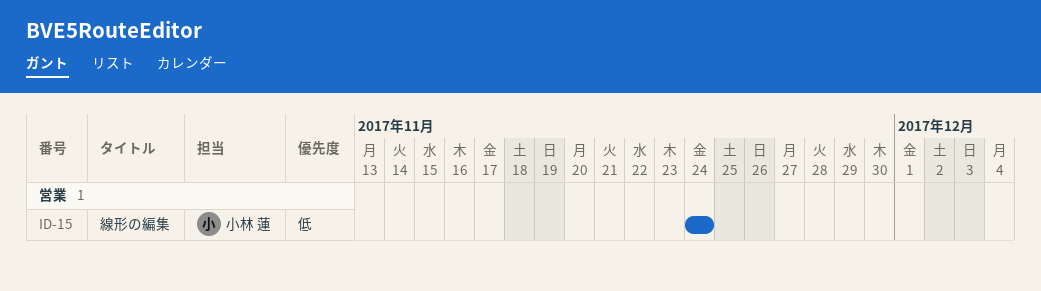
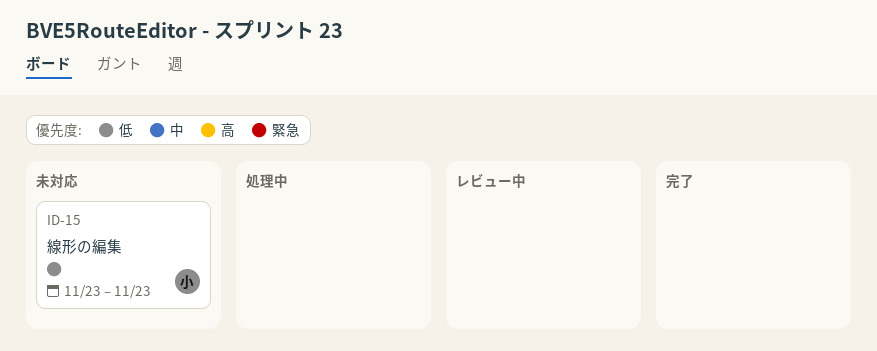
ID-15, start: Nov 24 -> Nov 23
ID-15, due: Nov 24 -> Nov 23

